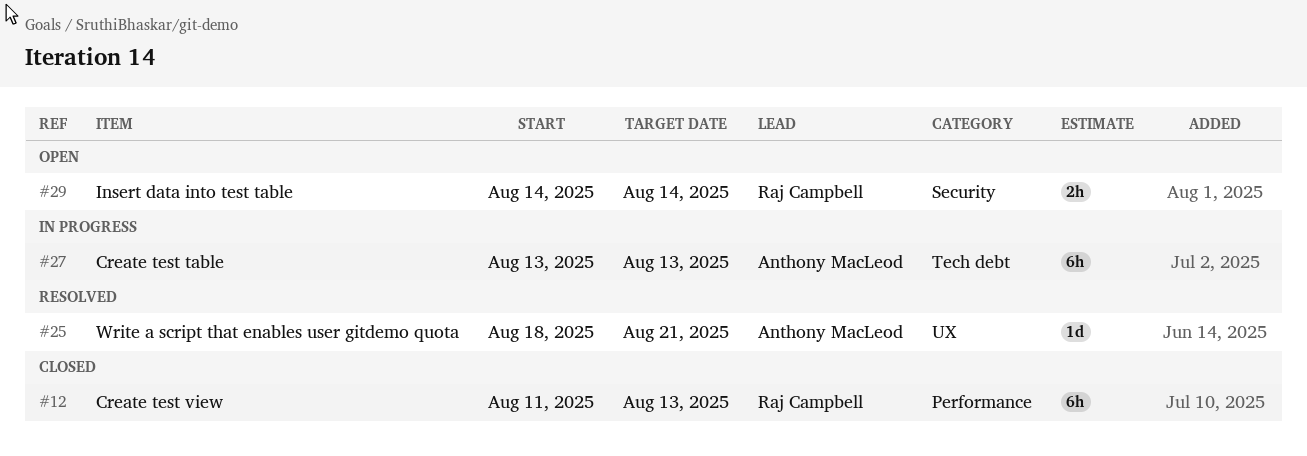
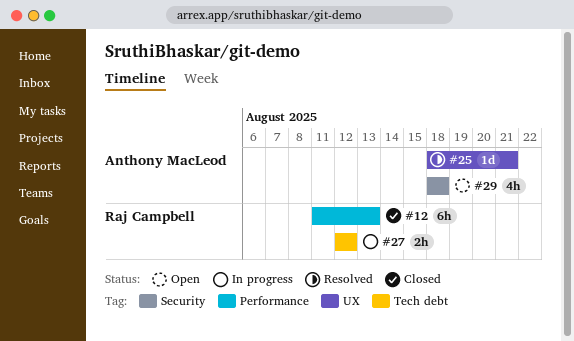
#27, owner: Anthony MacLeod -> Raj Campbell
#27, estimate: 6h -> 2h
#27, start: Aug 13 -> Aug 12
#27, due: Aug 13 -> Aug 12
#29, owner: Raj Campbell -> Anthony MacLeod
#29, estimate: 2h -> 4h
#29, start: Aug 14 -> Aug 18
#29, due: Aug 14 -> Aug 18

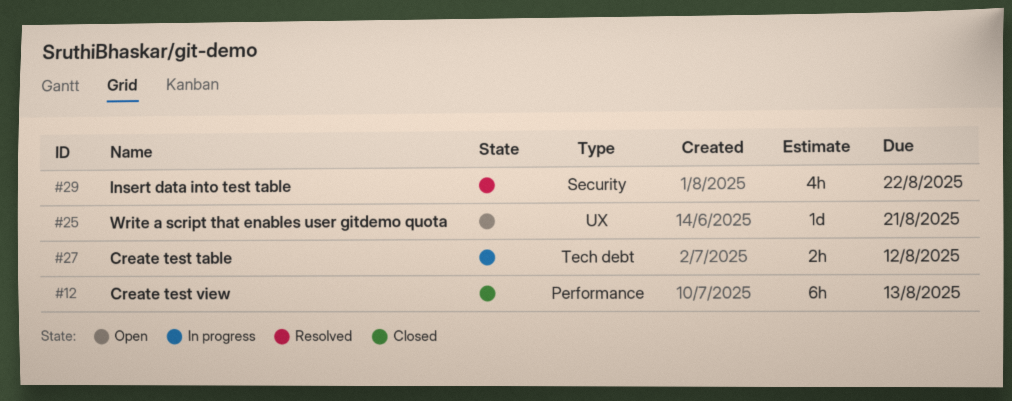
#25, status: Resolved -> Open
#29, status: Open -> Resolved
#29, due: Aug 18 -> Aug 22

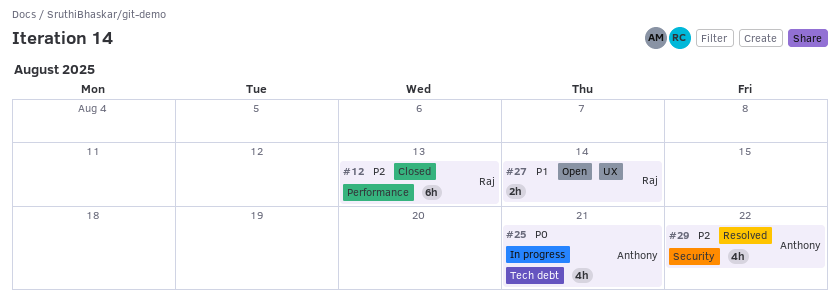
#25, status: Open -> In progress
#25, label: UX -> Tech debt
#25, estimate: 1d -> 4h
#27, status: In progress -> Open
#27, label: Tech debt -> UX
#27, due: Aug 12 -> Aug 14

